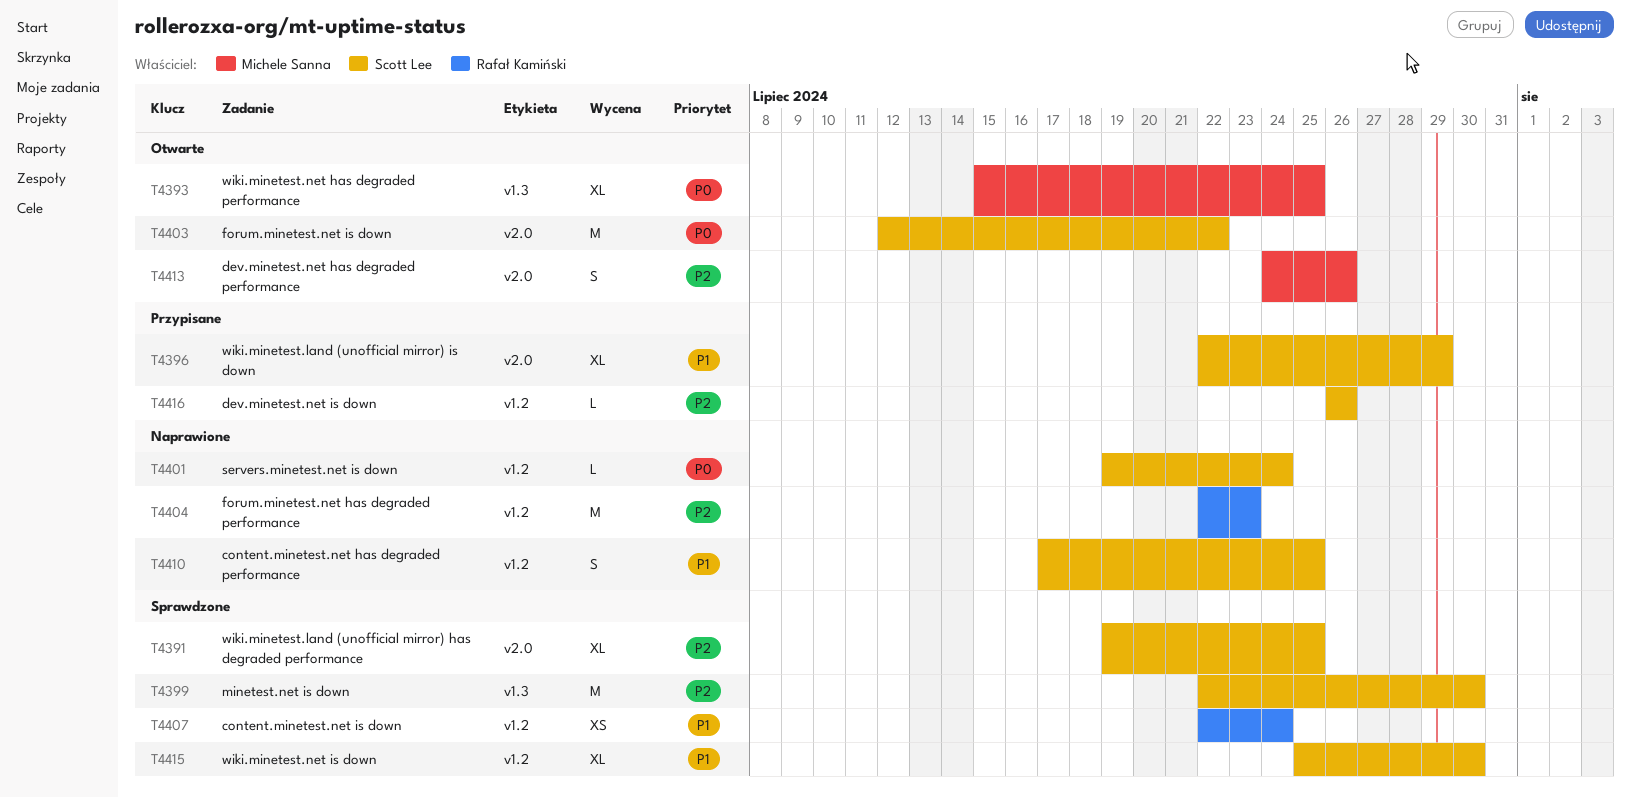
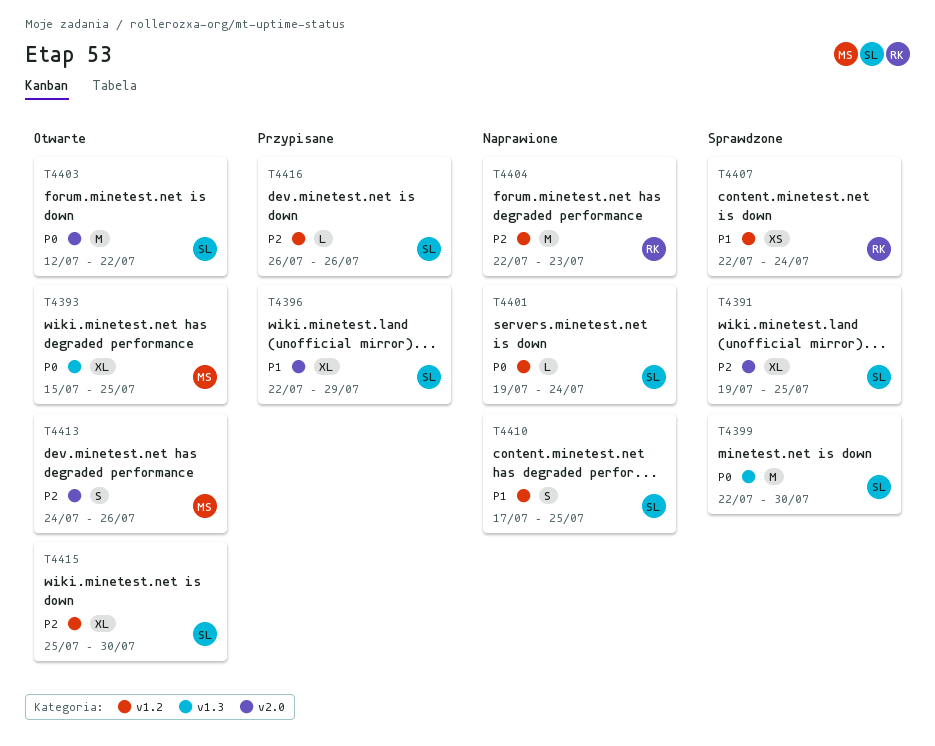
T4399, priority: P2 -> P0
T4415, status: Sprawdzone -> Otwarte
T4415, priority: P1 -> P2

